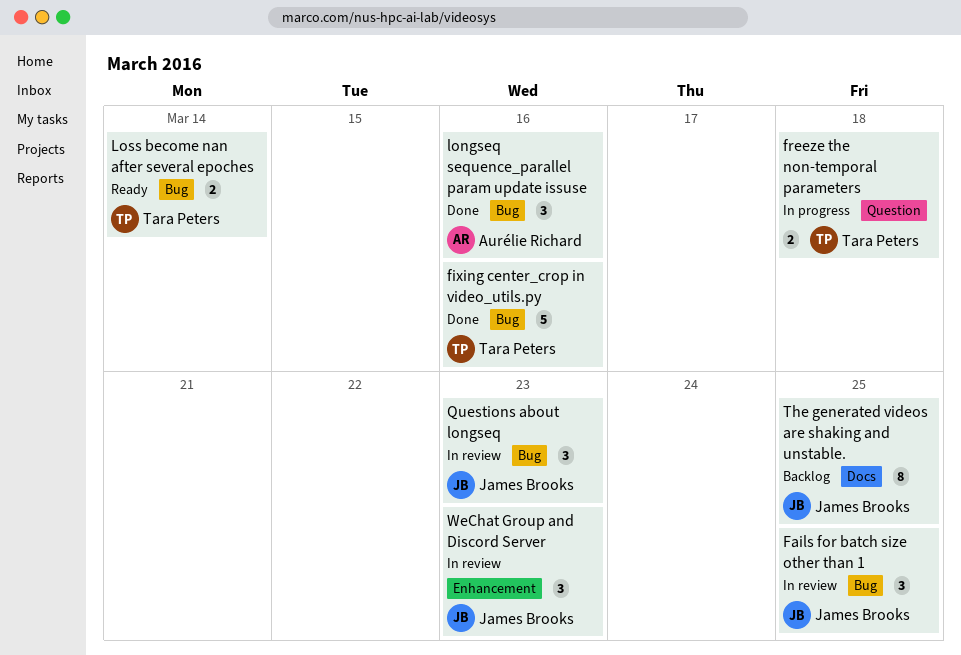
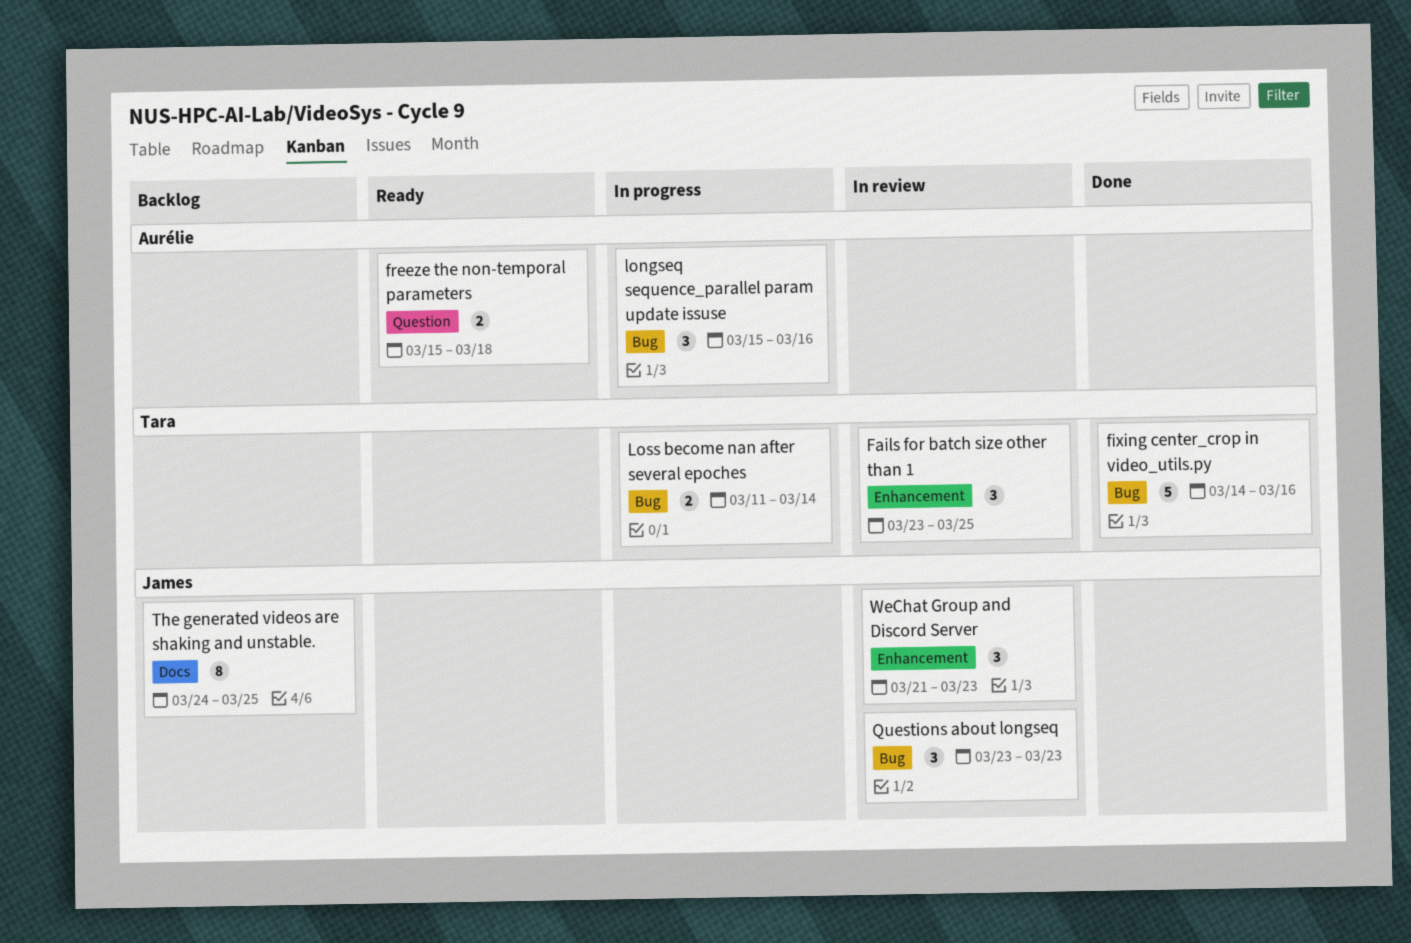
Fails for batch size other than 1, owner: James Brooks -> Tara Peters
Fails for batch size other than 1, label: Bug -> Enhancement
freeze the non-temporal parameters, status: In progress -> Ready
freeze the non-temporal parameters, owner: Tara Peters -> Aurélie Richard
longseq sequence_parallel param update issuse, status: Done -> In progress
Loss become nan after several epoches, status: Ready -> In progress

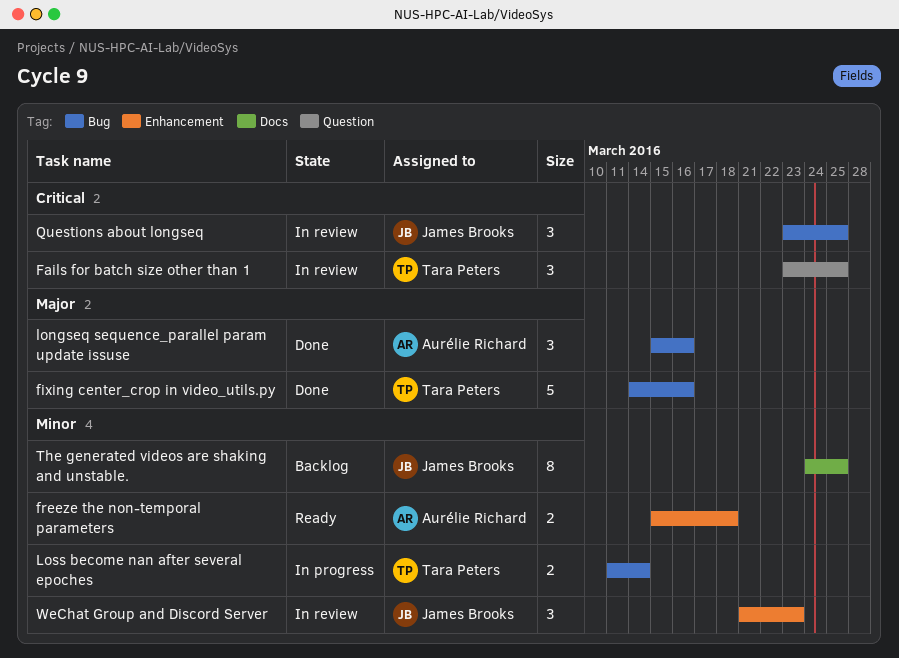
Fails for batch size other than 1, label: Enhancement -> Question
freeze the non-temporal parameters, label: Question -> Enhancement
longseq sequence_parallel param update issuse, status: In progress -> Done
Questions about longseq, due: Mar 23 -> Mar 25

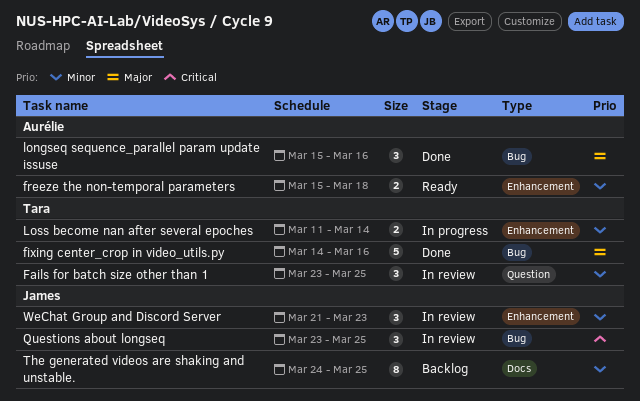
Fails for batch size other than 1, priority: Critical -> Minor
Loss become nan after several epoches, label: Bug -> Enhancement

